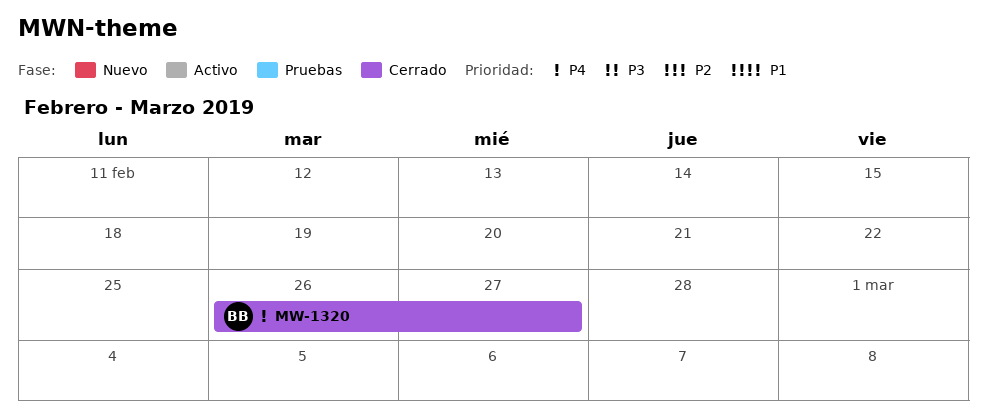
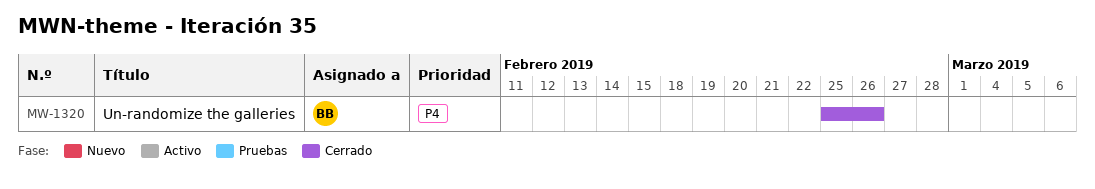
MW-1320, start: Feb 26 -> Feb 25
MW-1320, due: Feb 27 -> Feb 26

